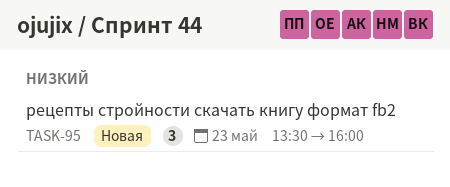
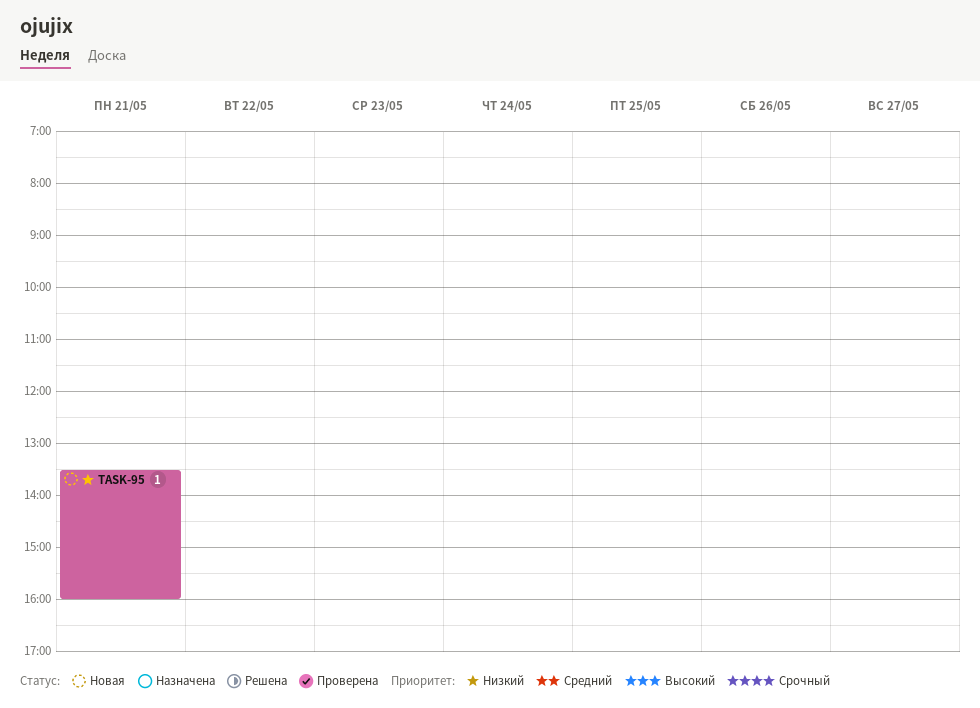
TASK-95, estimate: 3 -> 1
TASK-95, day: May 23 -> May 21

